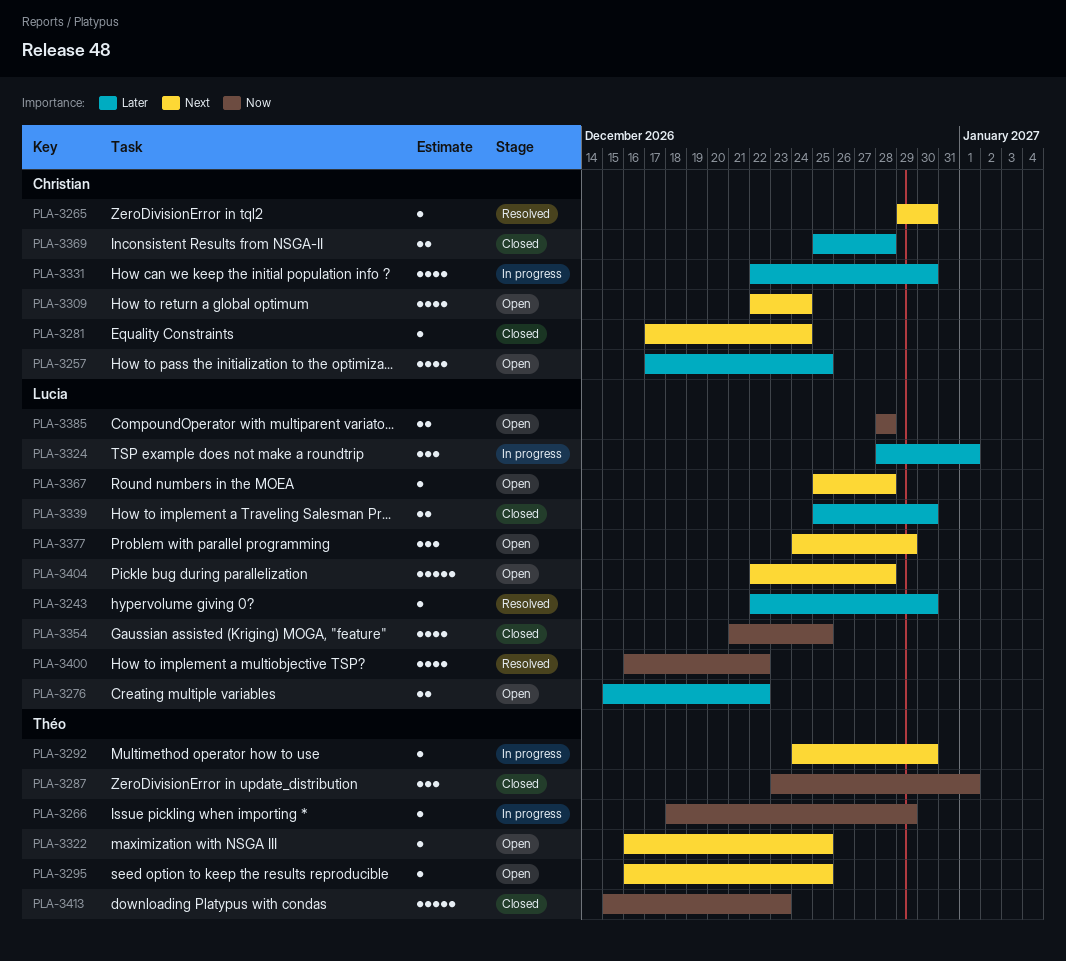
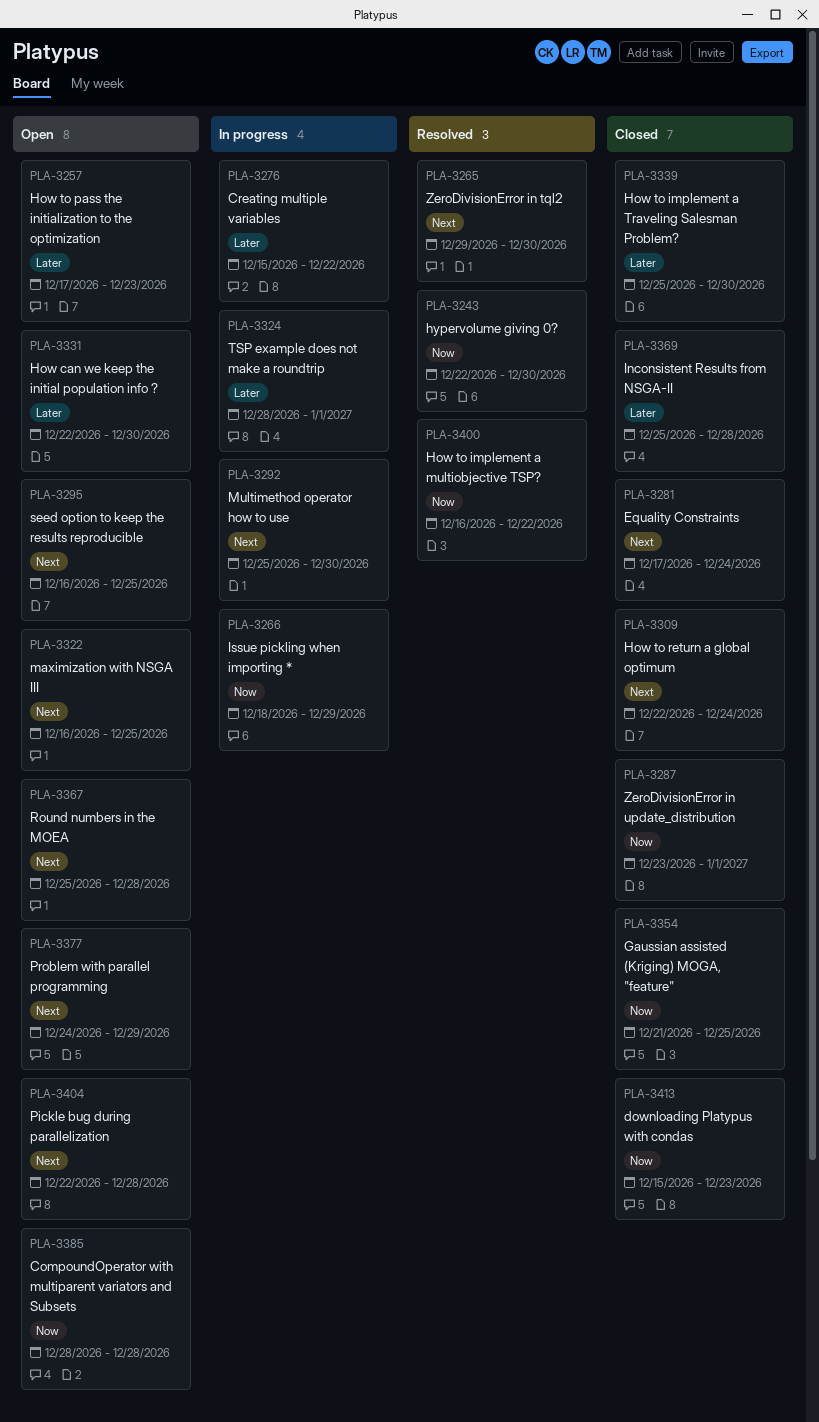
PLA-3243, priority: Later -> Now
PLA-3257, due: Dec 25 -> Dec 23
PLA-3276, status: Open -> In progress
PLA-3292, start: Dec 24 -> Dec 25
PLA-3309, status: Open -> Closed
PLA-3331, status: In progress -> Open

